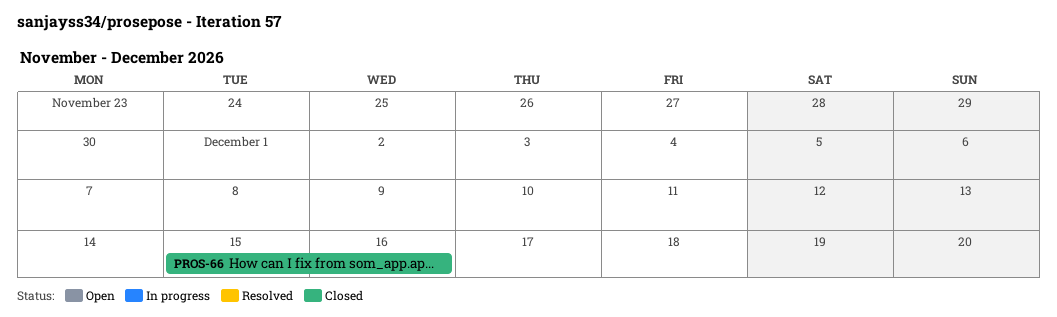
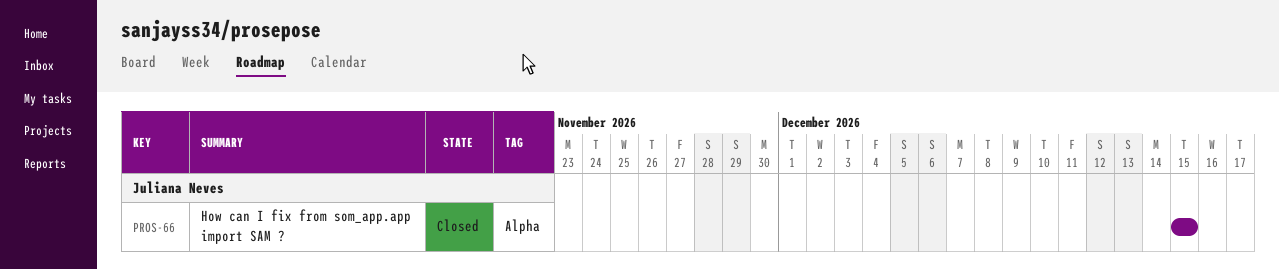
PROS-66, due: Dec 16 -> Dec 15

